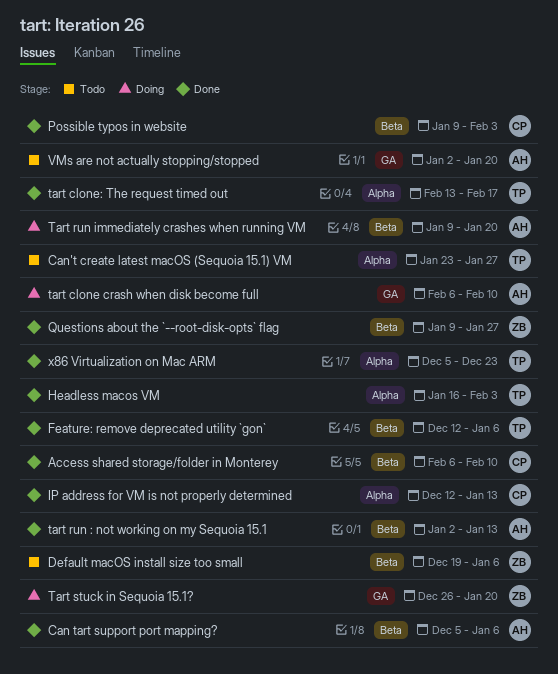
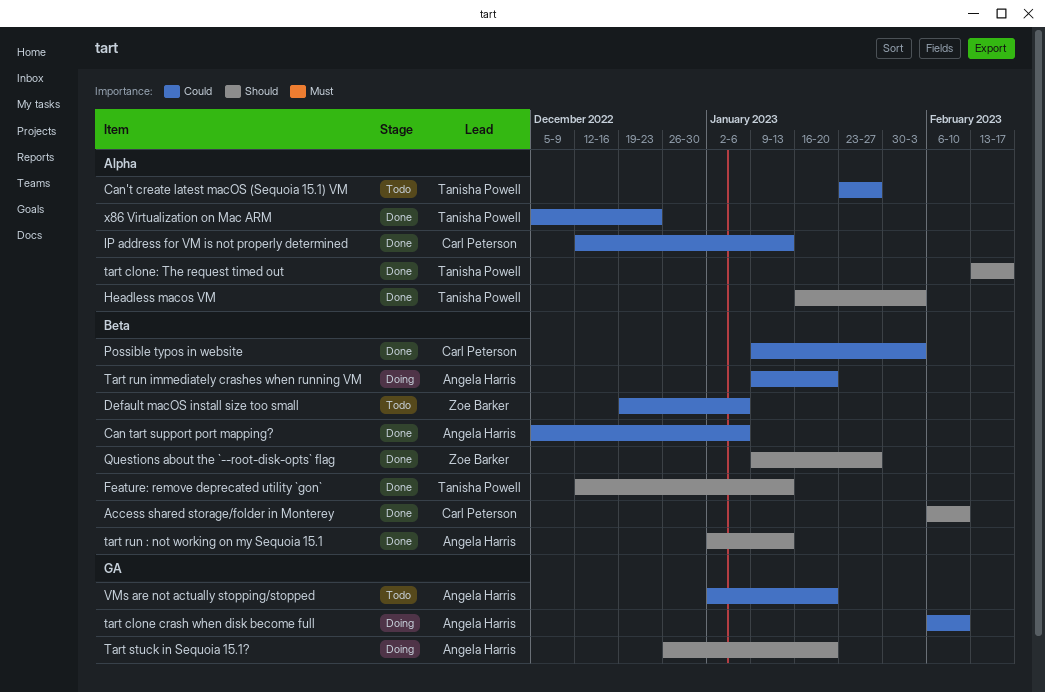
Feature: remove deprecated utility `gon`, due: Jan 6 -> Jan 13
Tart stuck in Sequoia 15.1?, owner: Zoe Barker -> Angela Harris

